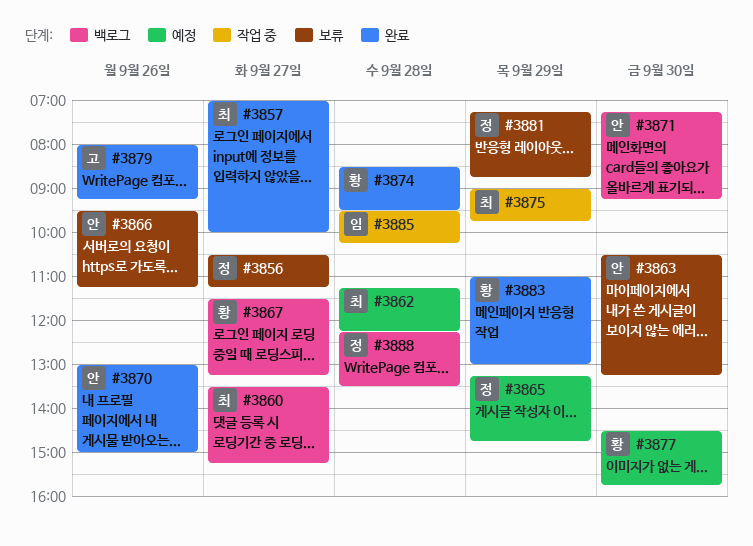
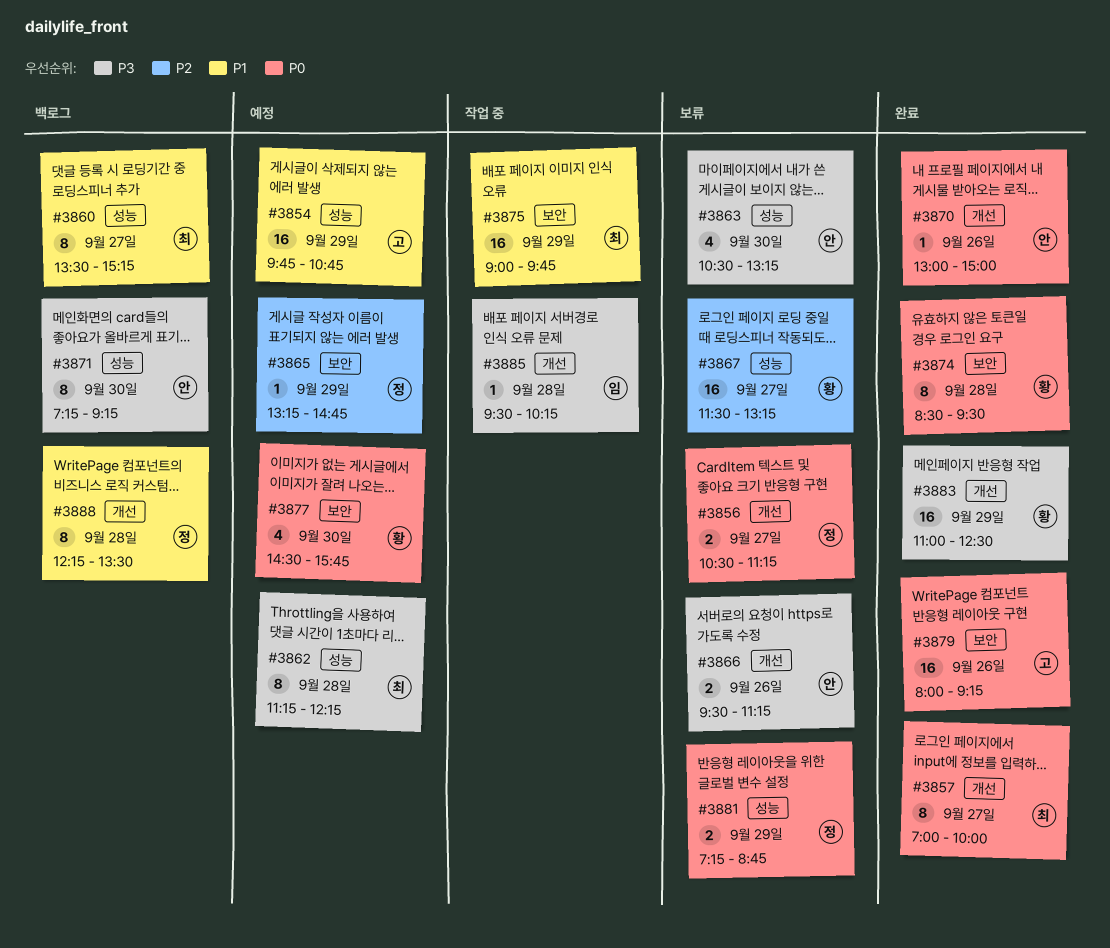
#3854: none -> present
#3867, status: 백로그 -> 보류
#3883, ends: 13:00 -> 12:30

